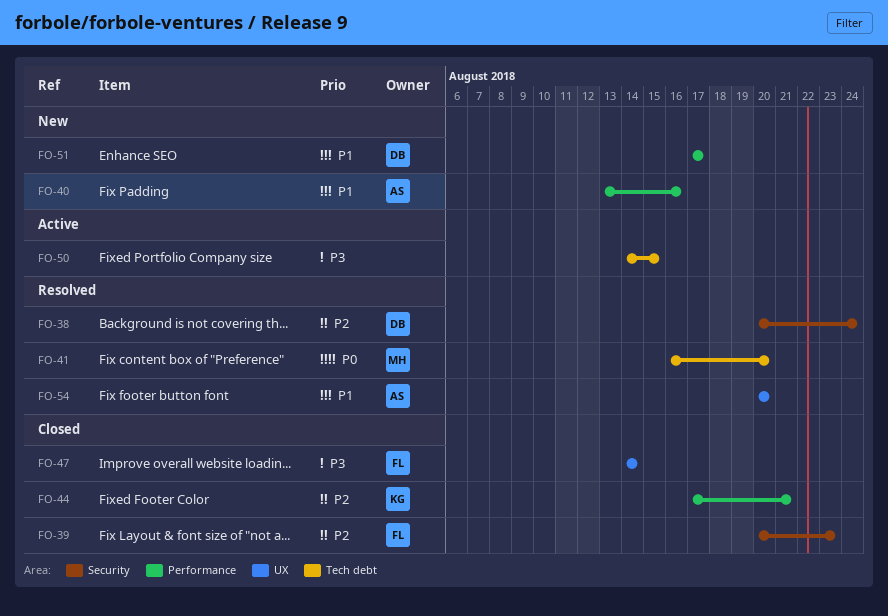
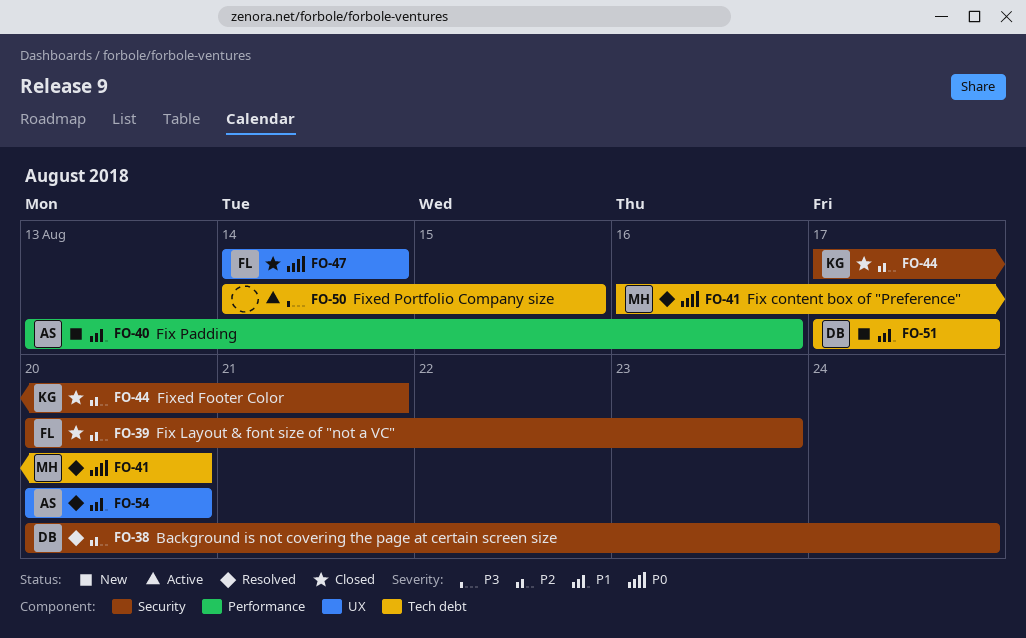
FO-44, label: Performance -> Security
FO-47, priority: P3 -> P0
FO-51, label: Performance -> Tech debt

